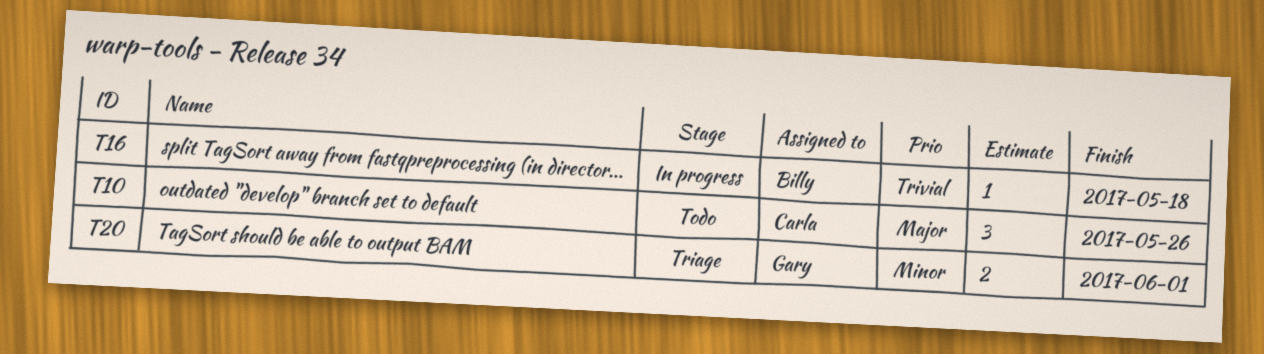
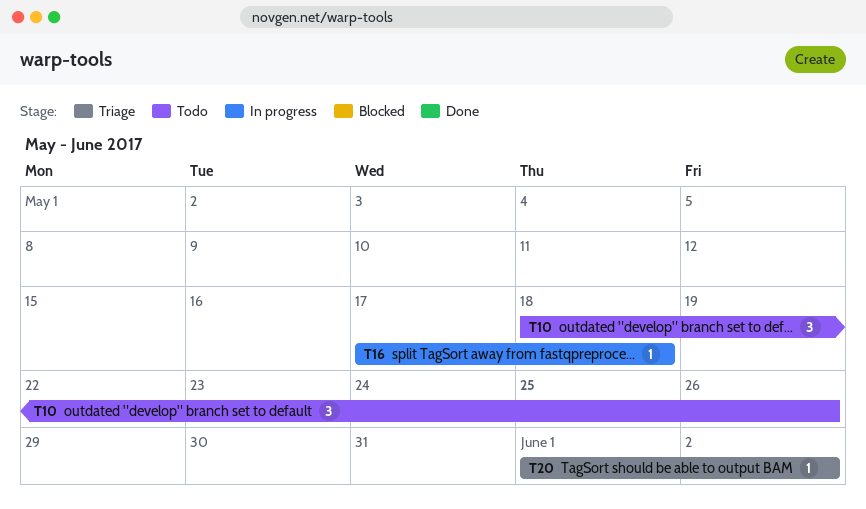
T20, estimate: 2 -> 1
T20, due: Jun 1 -> Jun 2

